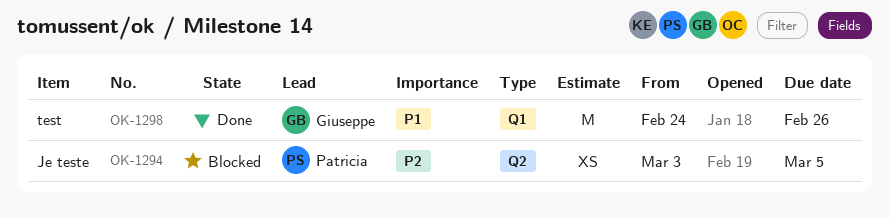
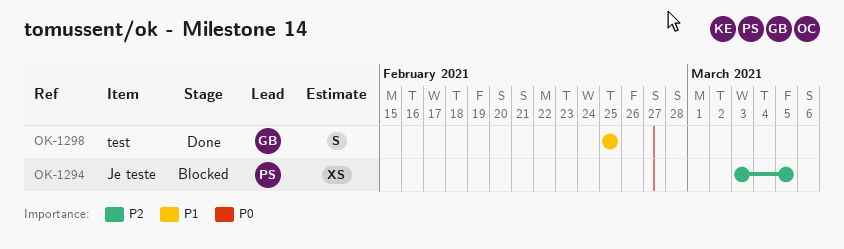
OK-1298, estimate: M -> S
OK-1298, start: Feb 24 -> Feb 25
OK-1298, due: Feb 26 -> Feb 25

